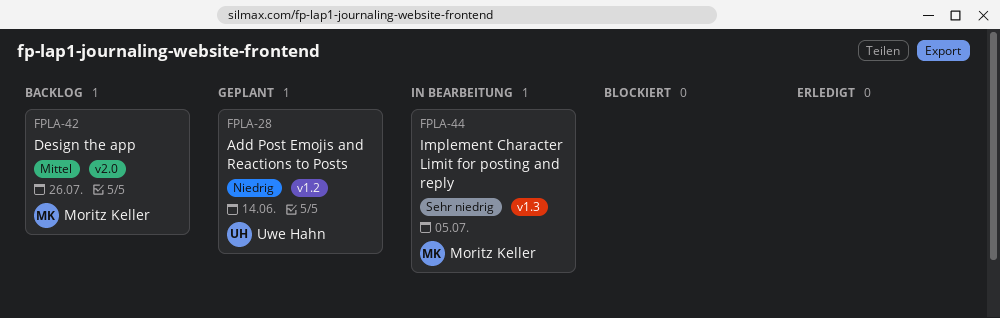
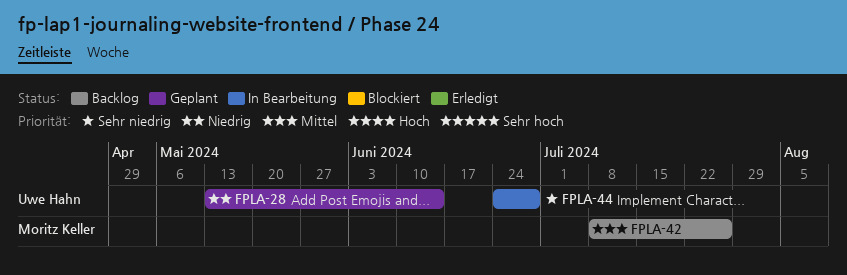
FPLA-44, owner: Moritz Keller -> Uwe Hahn
FPLA-44, due: Jul 5 -> Jun 28

